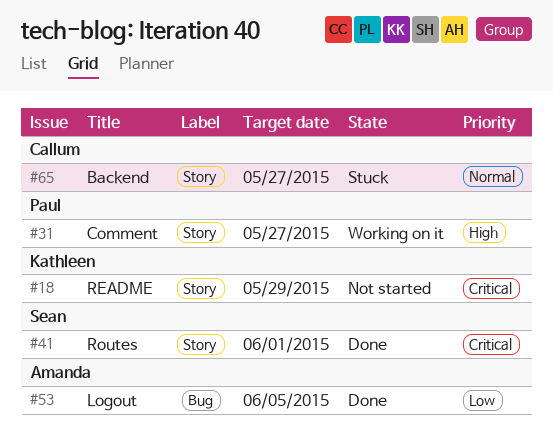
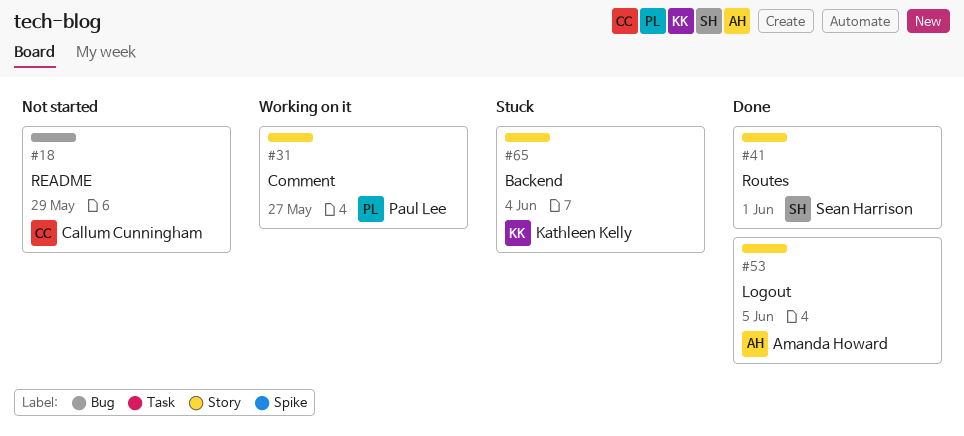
#18, owner: Kathleen Kelly -> Callum Cunningham
#18, label: Story -> Bug
#53, label: Bug -> Story
#65, owner: Callum Cunningham -> Kathleen Kelly
#65, due: May 27 -> Jun 4

